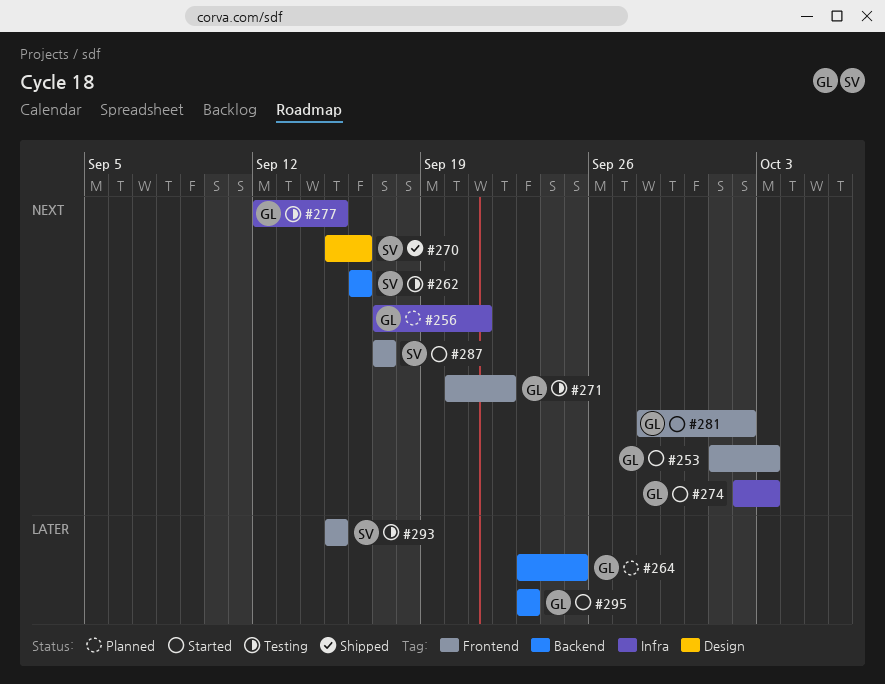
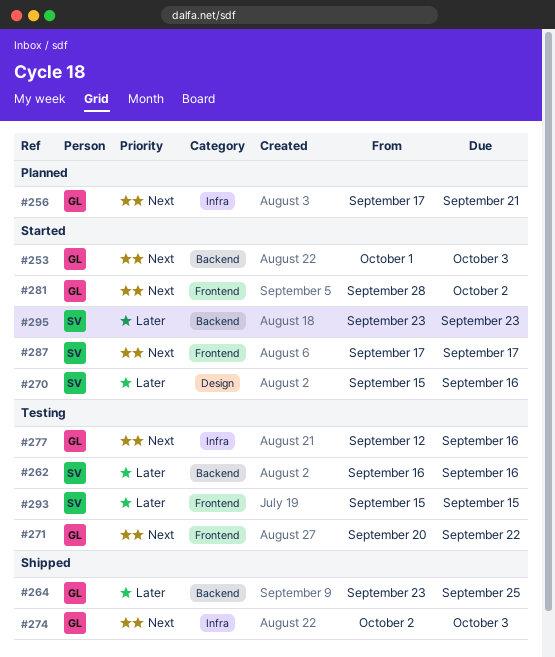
#253, label: Frontend -> Backend
#262, priority: Next -> Later
#264, status: Planned -> Shipped
#270, status: Shipped -> Started
#270, priority: Next -> Later
#274, status: Started -> Shipped
#277, due: Sep 15 -> Sep 16
#295, owner: GL -> SV

